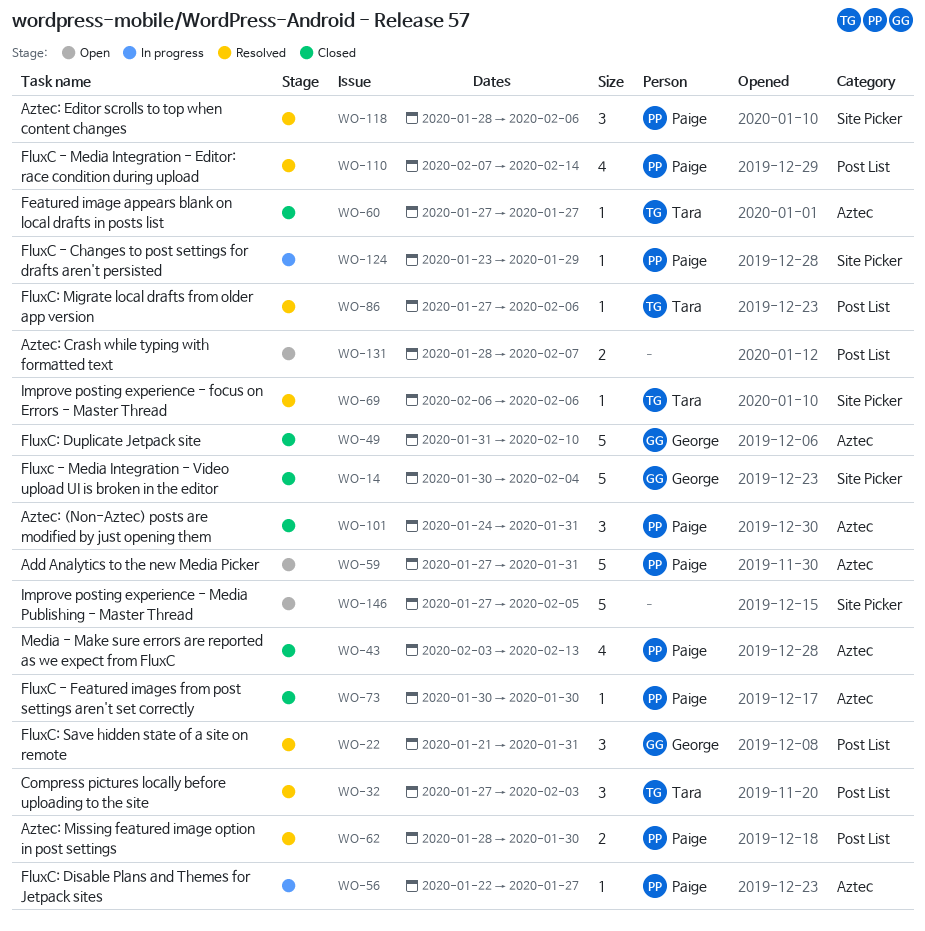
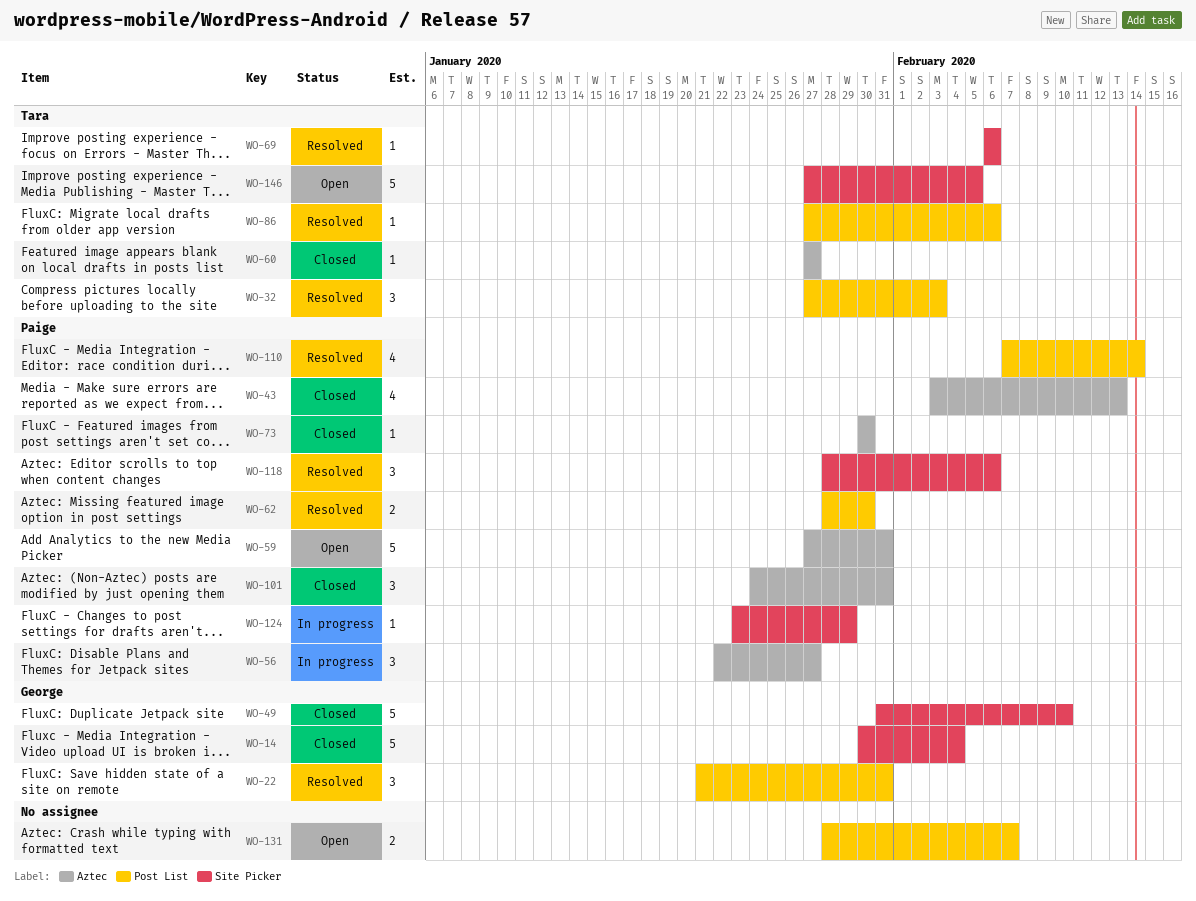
WO-49, label: Aztec -> Site Picker
WO-56, estimate: 1 -> 3
WO-146, owner: none -> Tara

